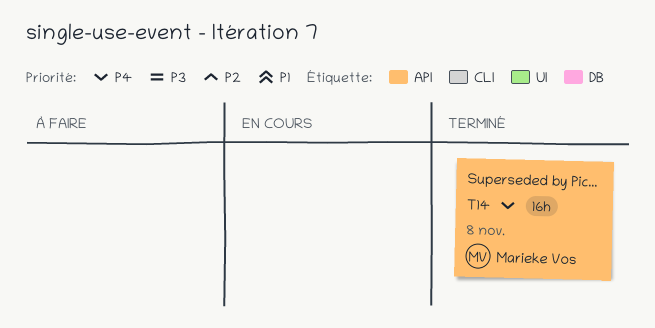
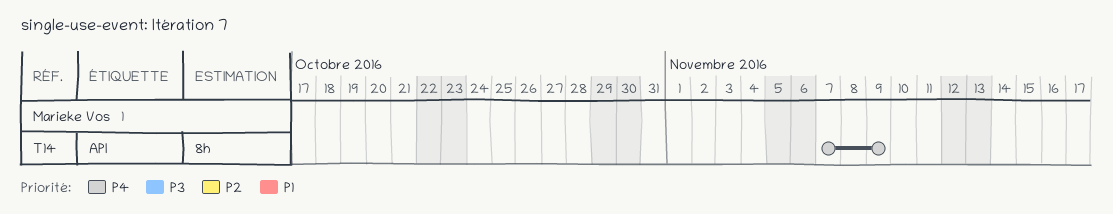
T14, estimate: 16h -> 8h
T14, due: Nov 8 -> Nov 9

